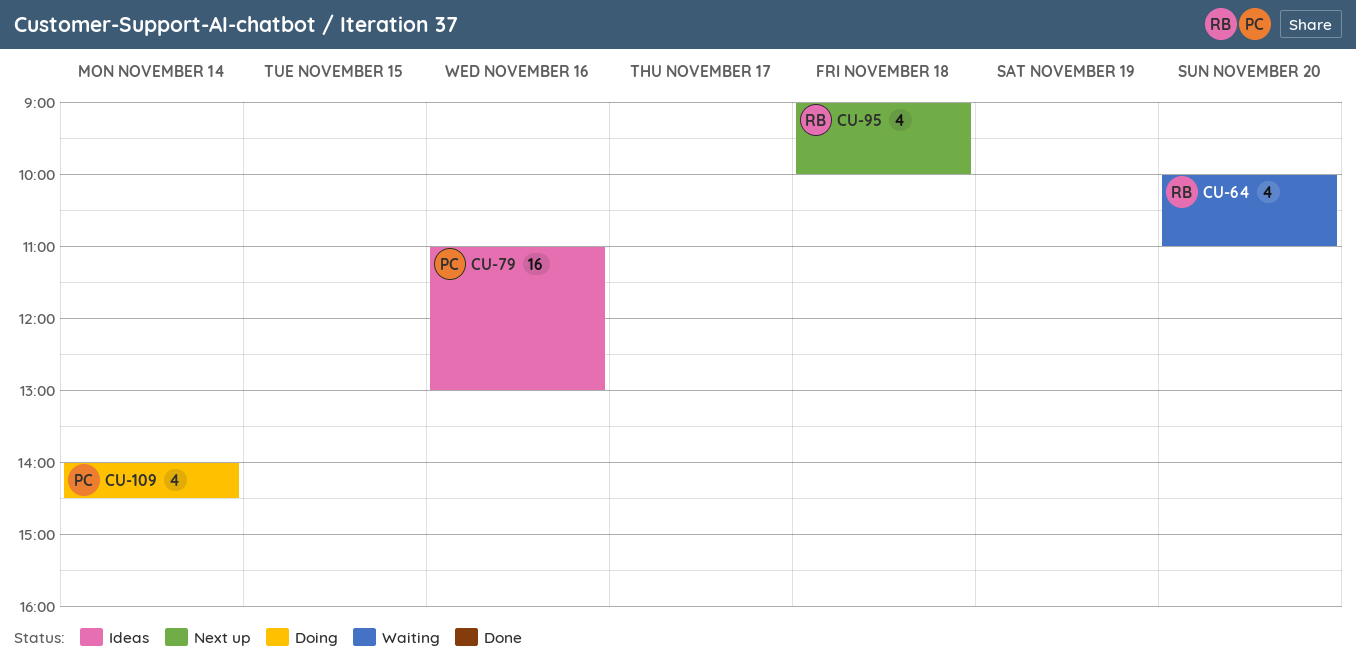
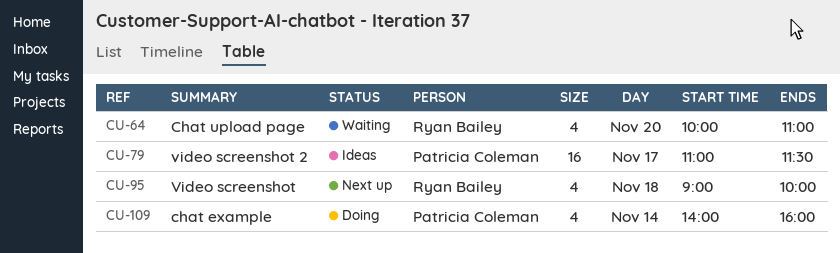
CU-79, day: Nov 16 -> Nov 17
CU-79, ends: 13:00 -> 11:30
CU-109, ends: 14:30 -> 16:00

